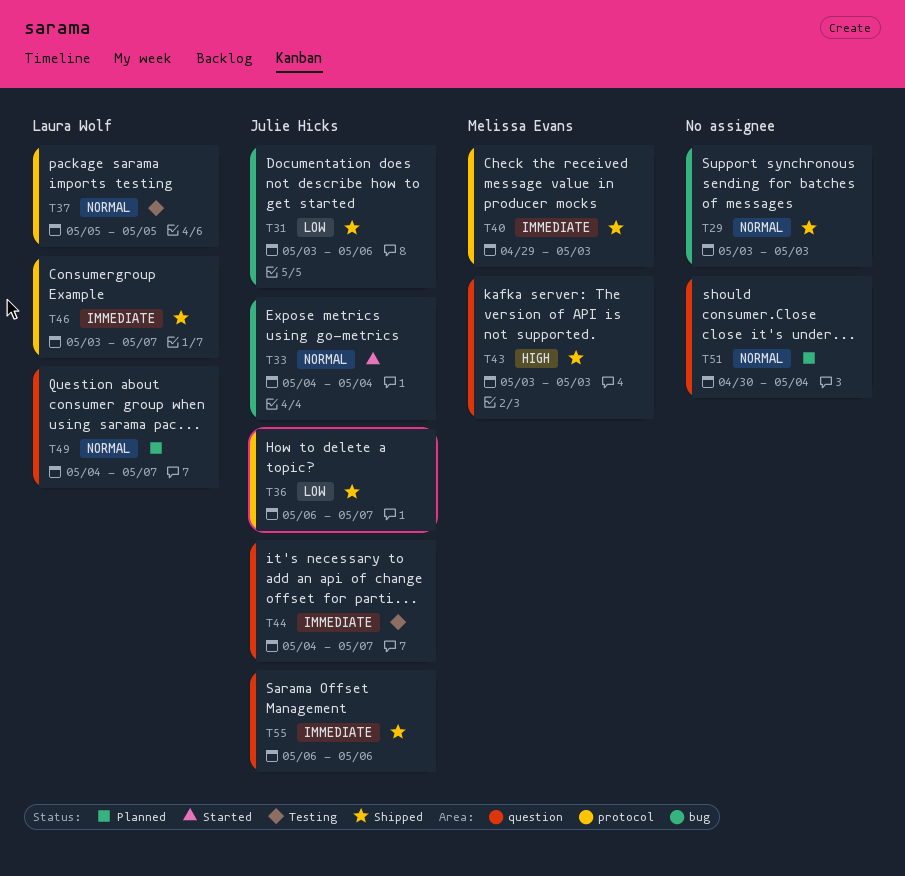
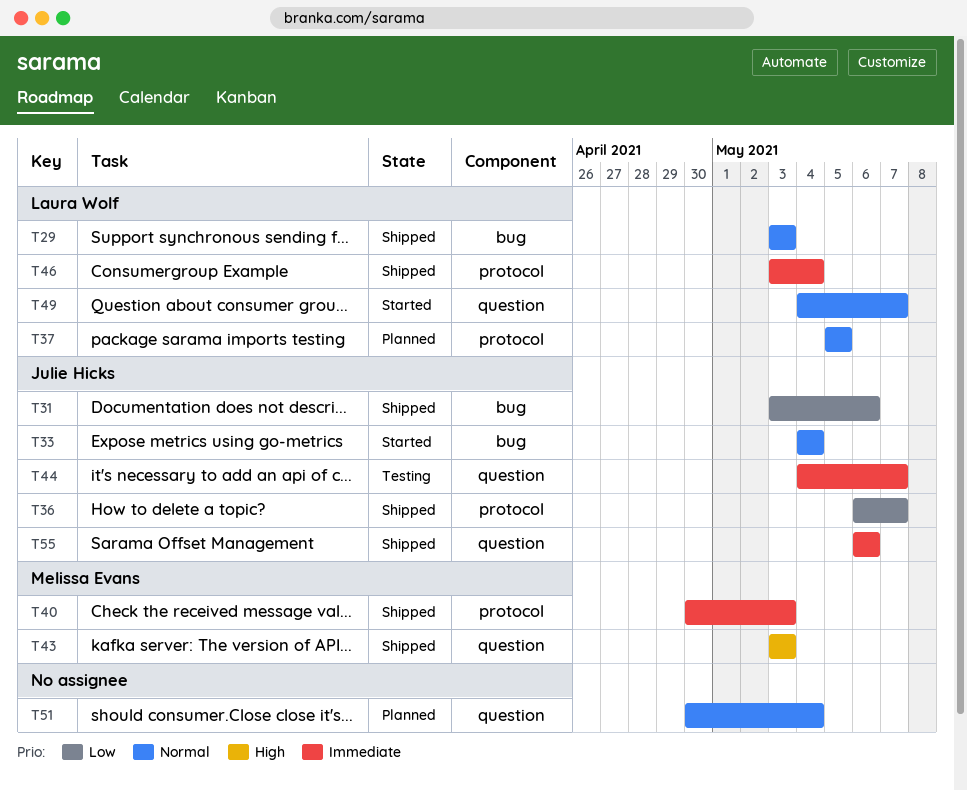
T29, owner: none -> Laura Wolf
T37, status: Testing -> Planned
T40, start: Apr 29 -> Apr 30
T46, due: May 7 -> May 4
T49, status: Planned -> Started

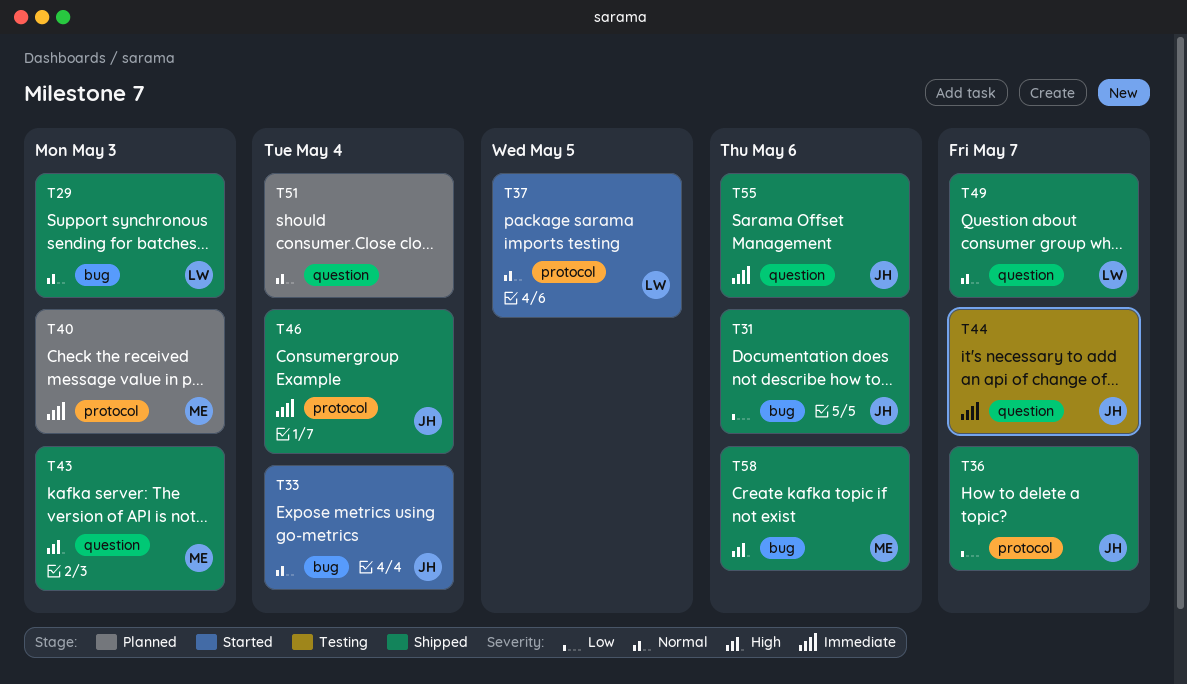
T37, status: Planned -> Started
T40, status: Shipped -> Planned
T46, owner: Laura Wolf -> Julie Hicks
T49, status: Started -> Shipped
T58: none -> present

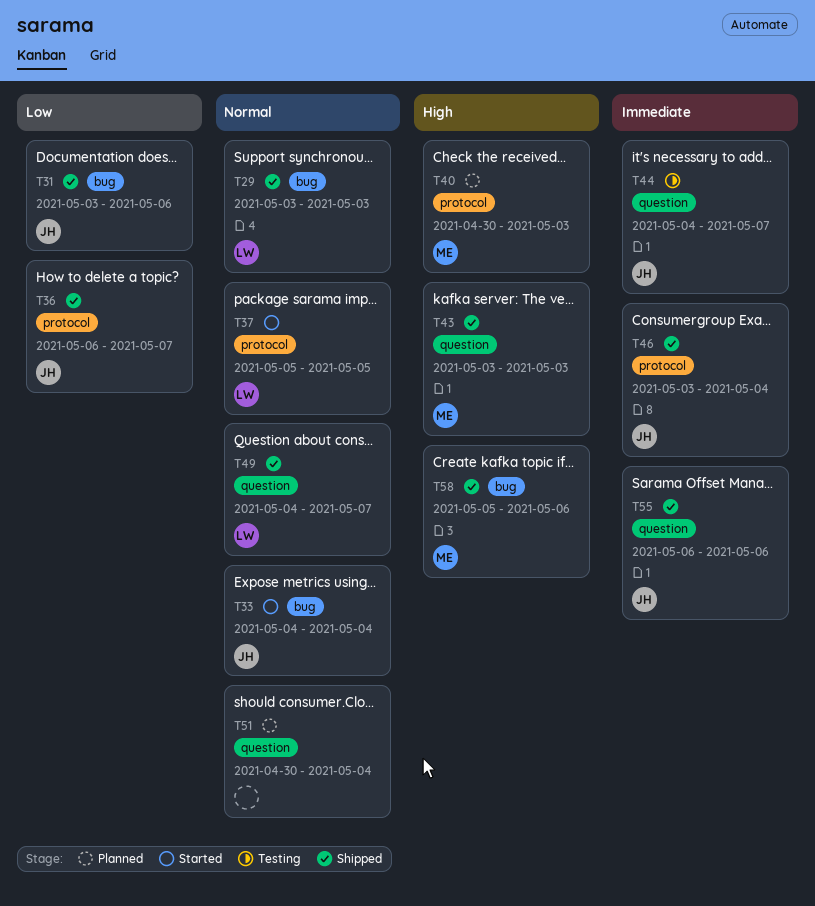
T40, priority: Immediate -> High

